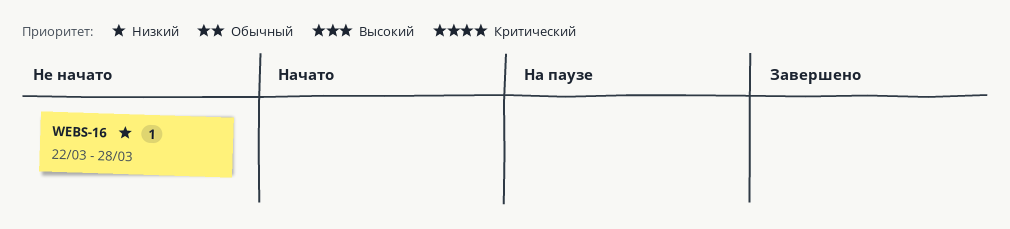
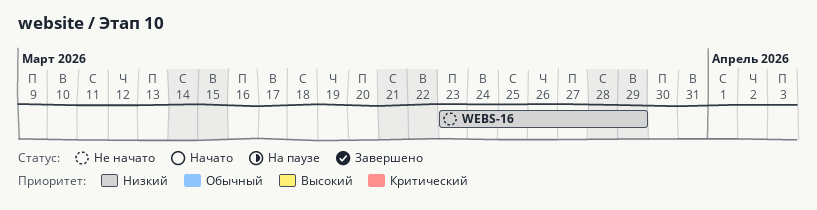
WEBS-16, start: Mar 22 -> Mar 23
WEBS-16, due: Mar 28 -> Mar 29

